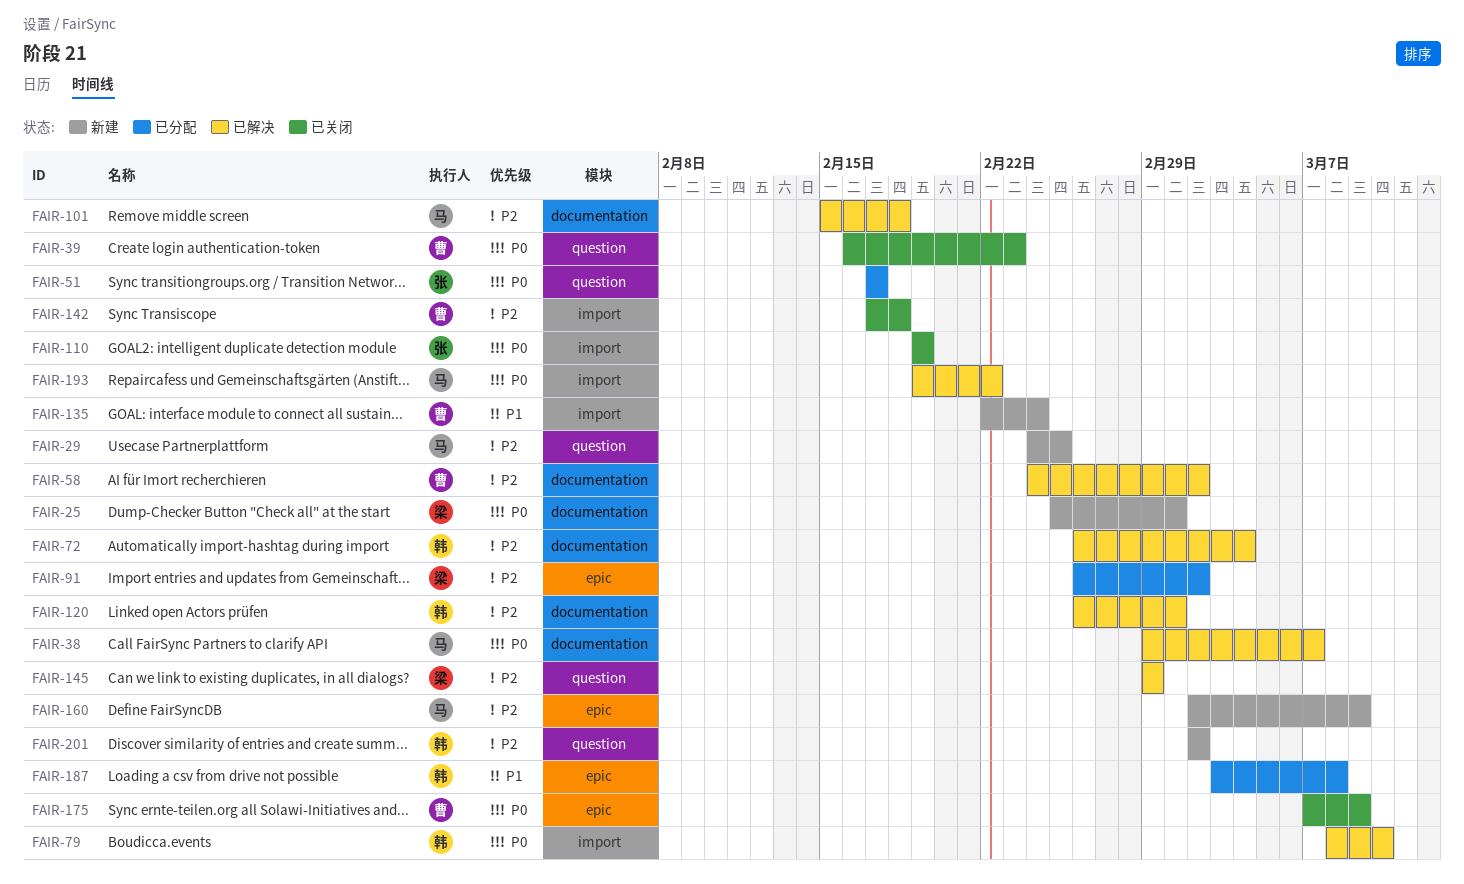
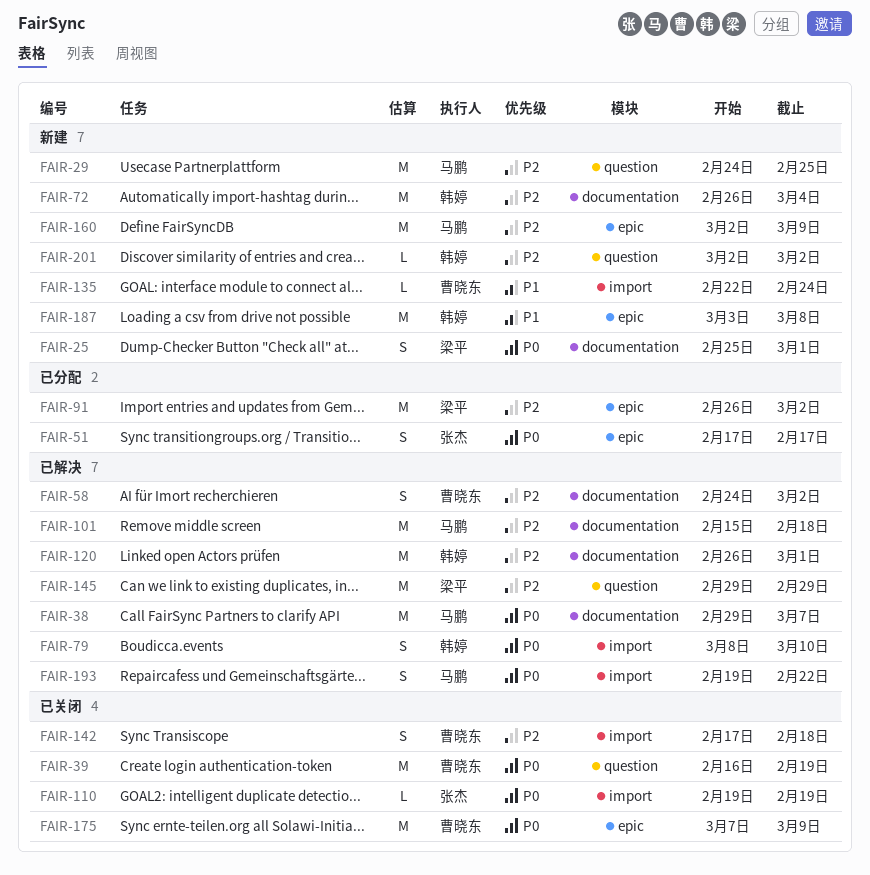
FAIR-39, due: Feb 23 -> Feb 19
FAIR-51, label: question -> epic
FAIR-72, status: 已解决 -> 新建
FAIR-187, status: 已分配 -> 新建

